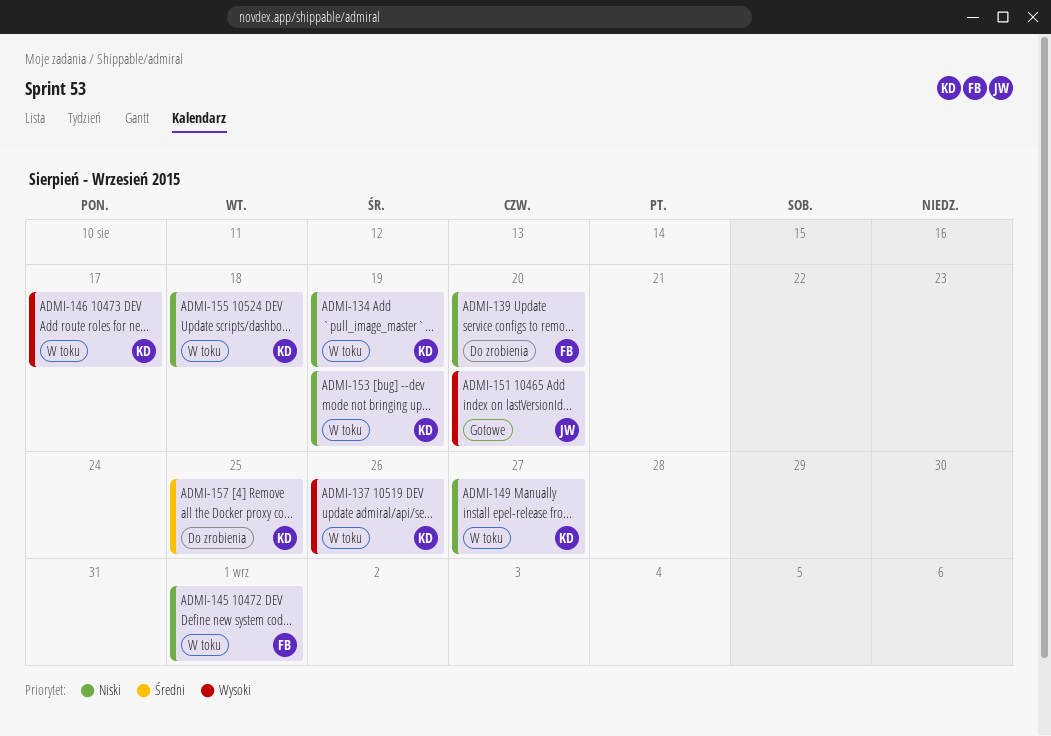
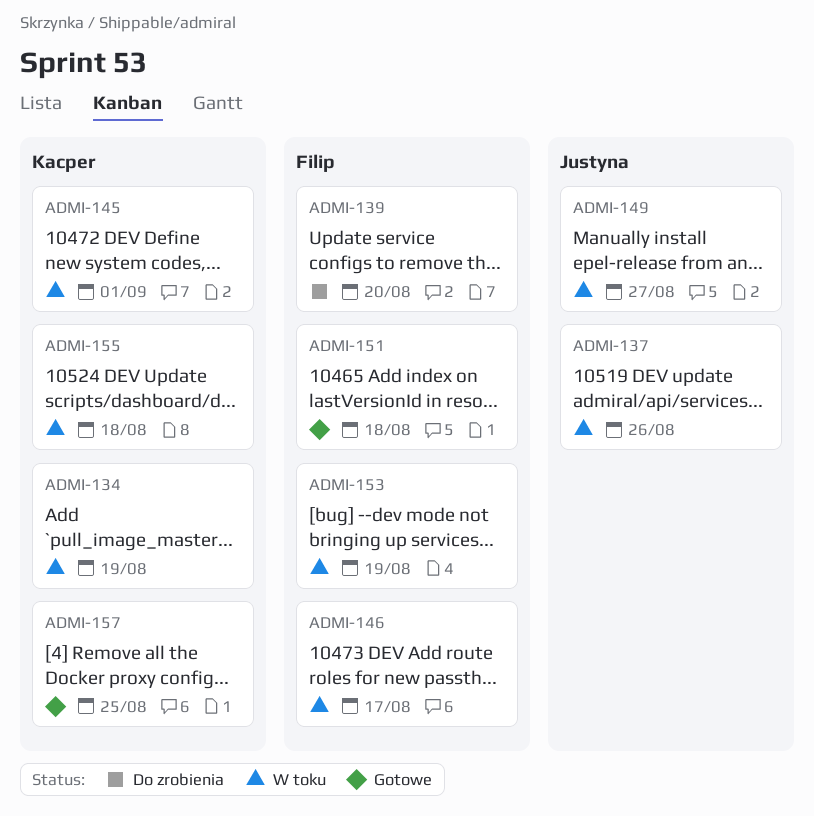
ADMI-137, owner: Kacper -> Justyna
ADMI-145, owner: Filip -> Kacper
ADMI-146, owner: Kacper -> Filip
ADMI-149, owner: Kacper -> Justyna
ADMI-151, owner: Justyna -> Filip
ADMI-151, due: Aug 20 -> Aug 18
ADMI-153, owner: Kacper -> Filip
ADMI-157, status: Do zrobienia -> Gotowe

